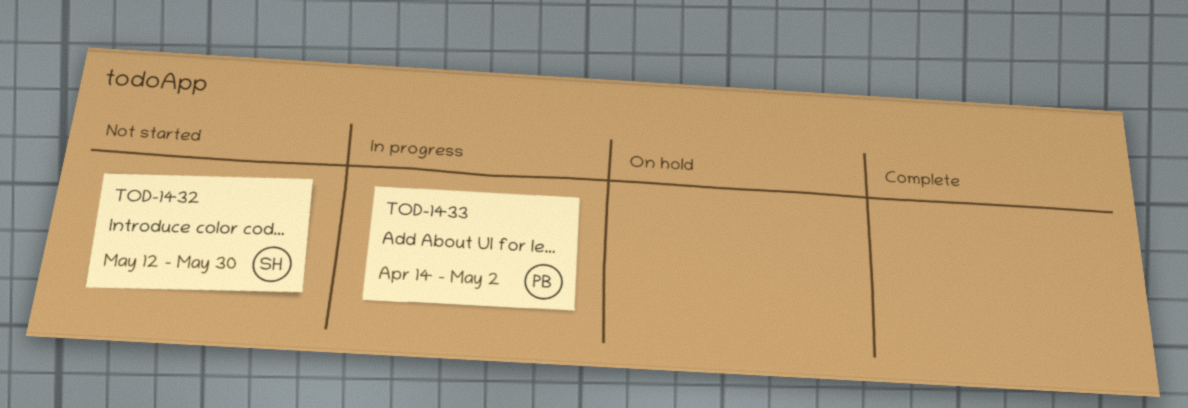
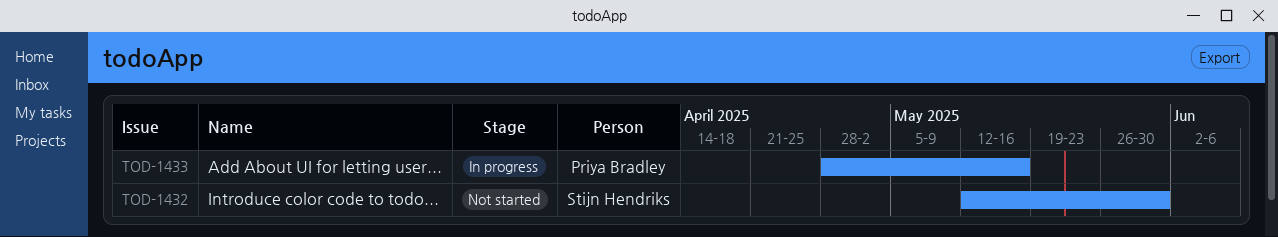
TOD-1433, start: Apr 14 -> Apr 28
TOD-1433, due: May 2 -> May 16

